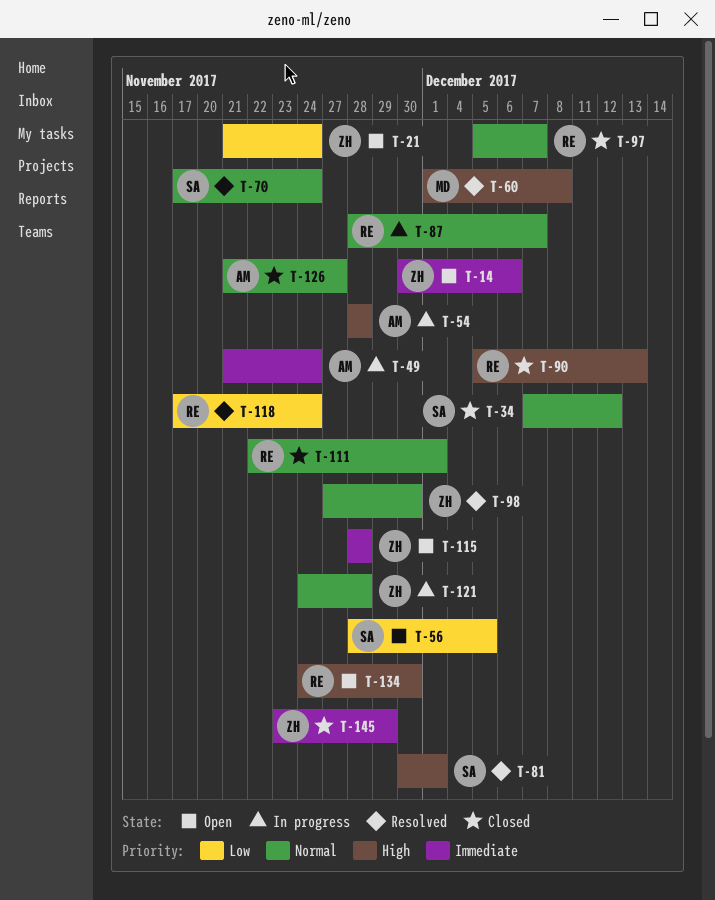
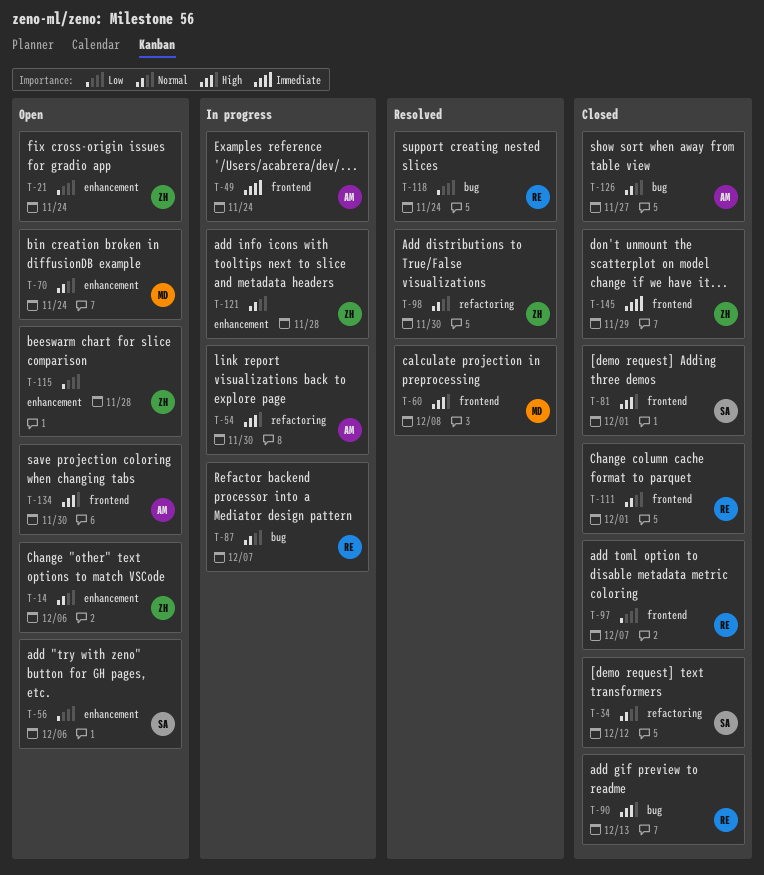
T-14, priority: Immediate -> Normal
T-54, due: Nov 28 -> Nov 30
T-56, due: Dec 5 -> Dec 6
T-70, status: Resolved -> Open
T-70, owner: SA -> MD
T-81, status: Resolved -> Closed
T-97, priority: Normal -> Low
T-115, priority: Immediate -> Low
T-134, owner: RE -> AM

